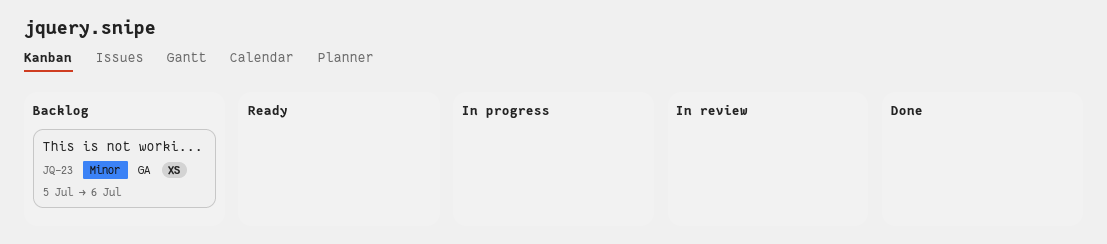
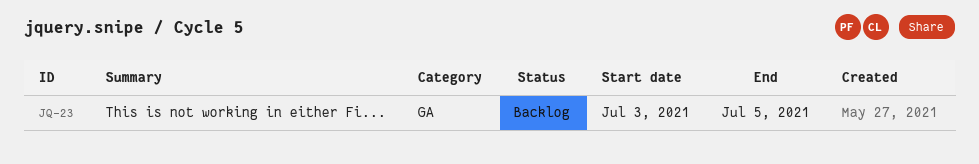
JQ-23, start: Jul 5 -> Jul 3
JQ-23, due: Jul 6 -> Jul 5

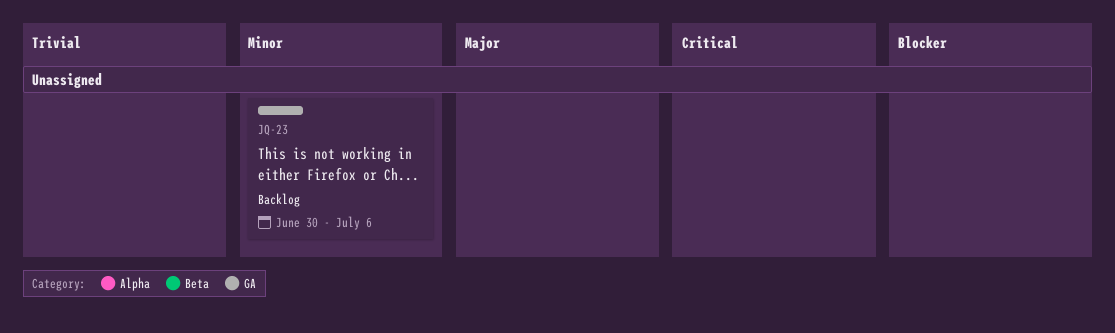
JQ-23, start: Jul 3 -> Jun 30
JQ-23, due: Jul 5 -> Jul 6

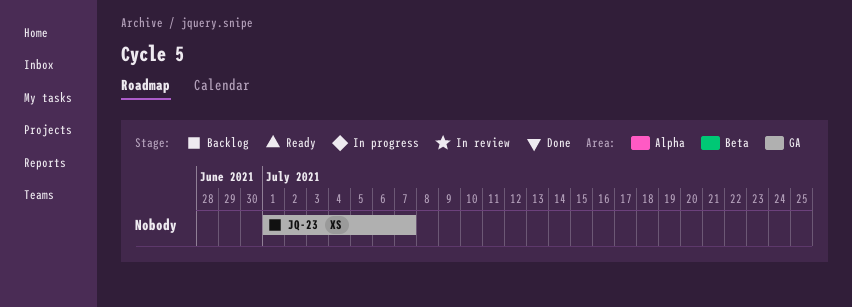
JQ-23, start: Jun 30 -> Jul 1
JQ-23, due: Jul 6 -> Jul 7

